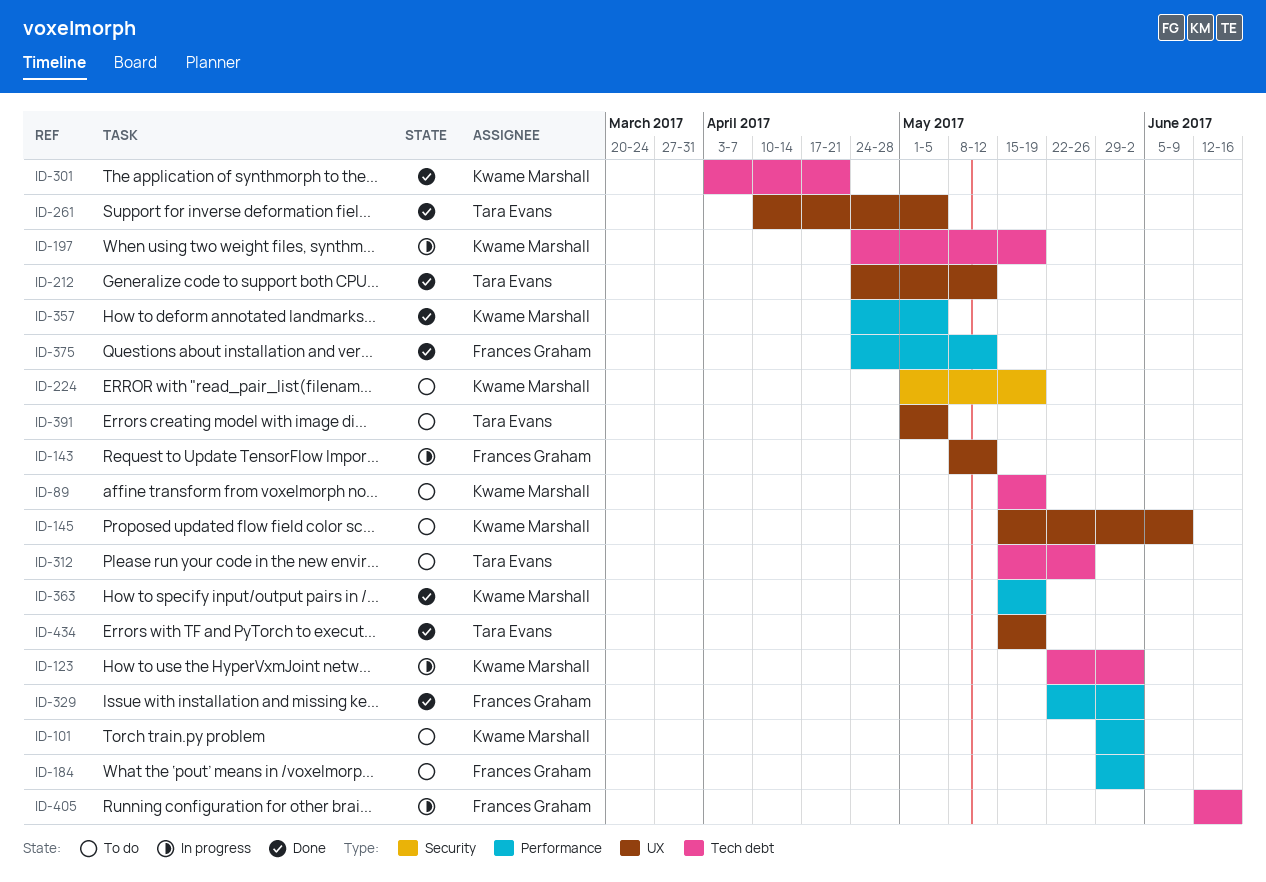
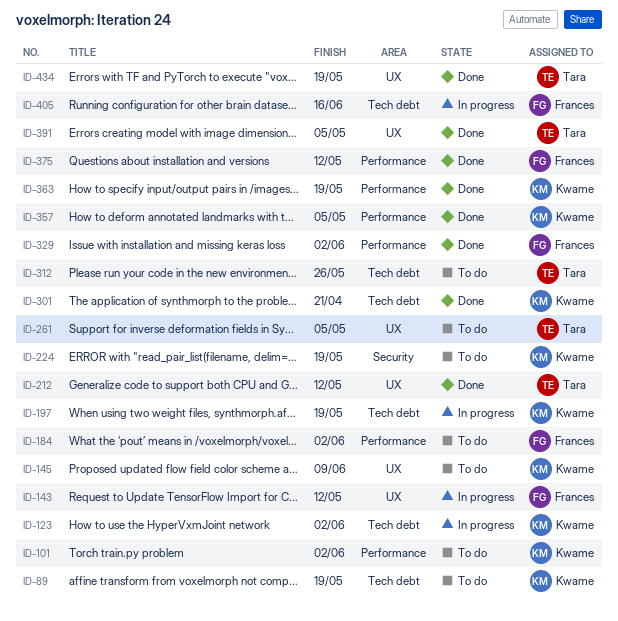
ID-261, status: Done -> To do
ID-391, status: To do -> Done

